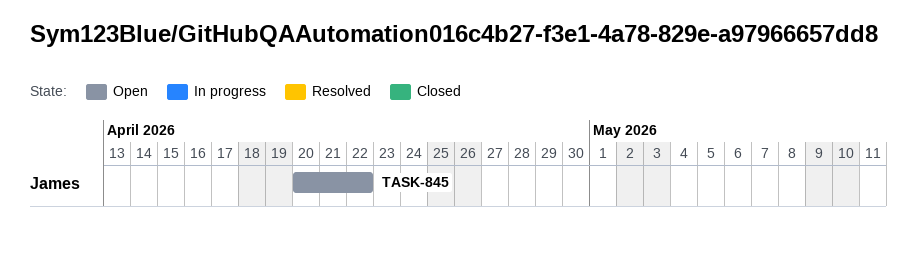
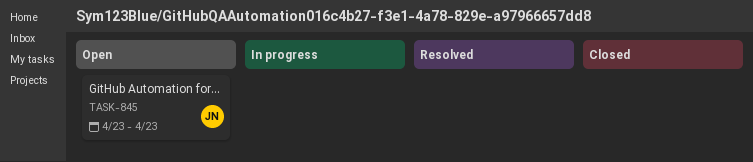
TASK-845, start: Apr 20 -> Apr 23
TASK-845, due: Apr 22 -> Apr 23

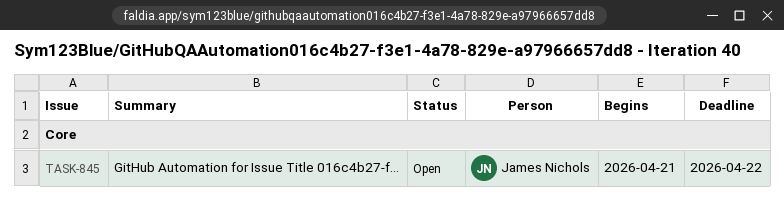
TASK-845, start: Apr 23 -> Apr 21
TASK-845, due: Apr 23 -> Apr 22

